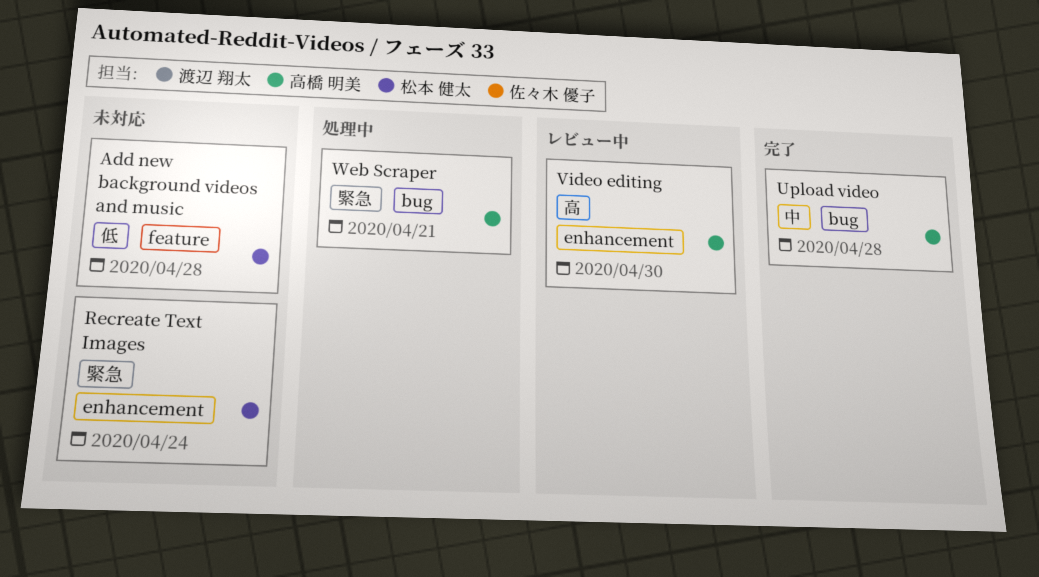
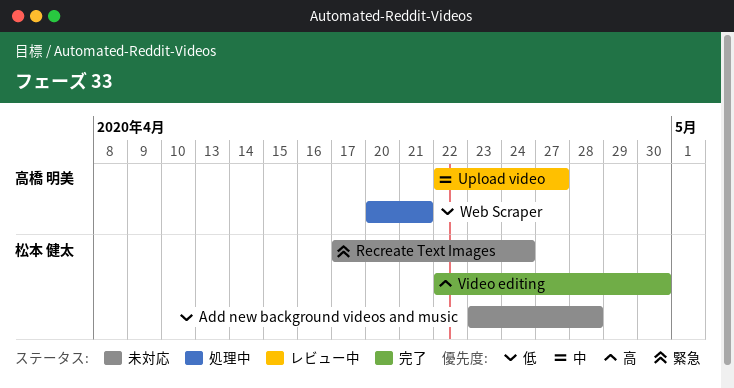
Upload video, status: 完了 -> レビュー中
Upload video, due: Apr 28 -> Apr 27
Video editing, status: レビュー中 -> 完了
Video editing, owner: 高橋 明美 -> 松本 健太
Web Scraper, priority: 緊急 -> 低

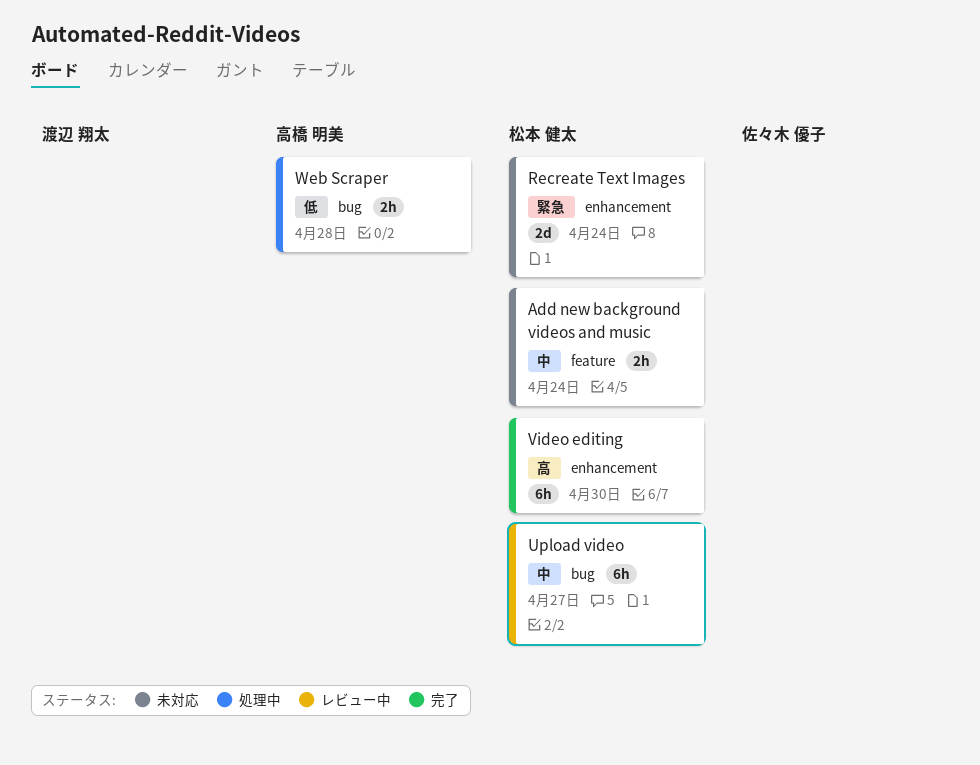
Add new background videos and music, priority: 低 -> 中
Add new background videos and music, due: Apr 28 -> Apr 24
Upload video, owner: 高橋 明美 -> 松本 健太
Web Scraper, due: Apr 21 -> Apr 28

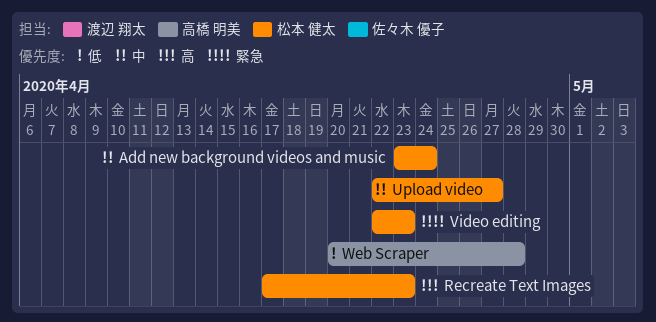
Recreate Text Images, priority: 緊急 -> 高
Recreate Text Images, due: Apr 24 -> Apr 23
Video editing, priority: 高 -> 緊急
Video editing, due: Apr 30 -> Apr 23

